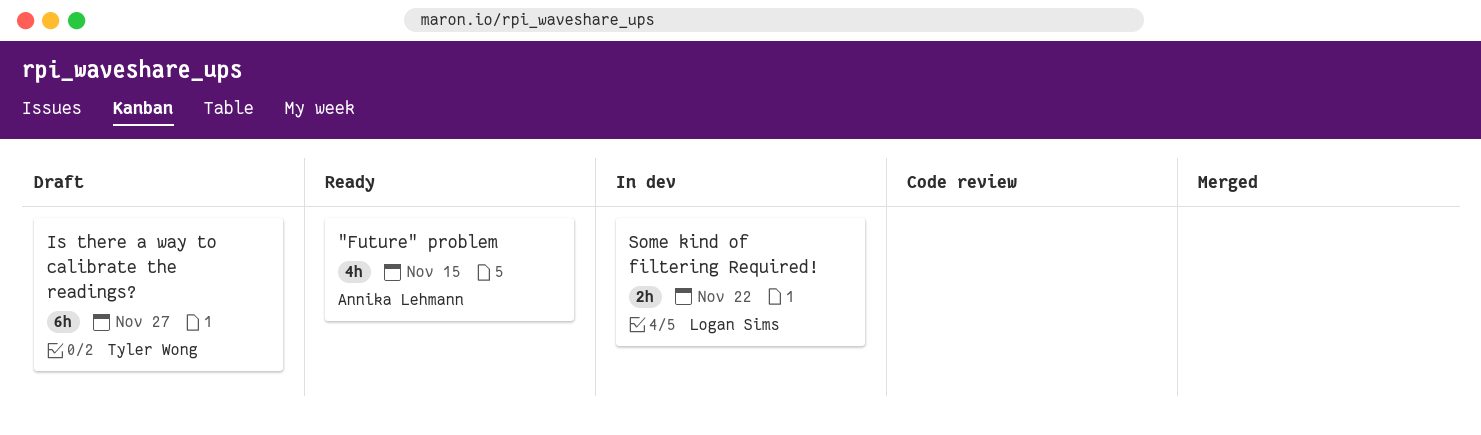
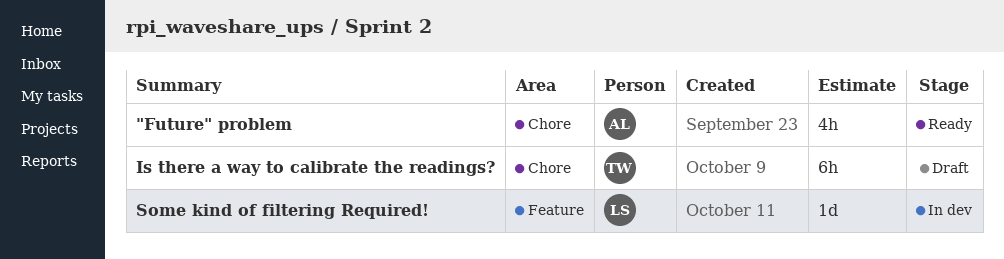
Some kind of filtering Required!, estimate: 2h -> 1d

